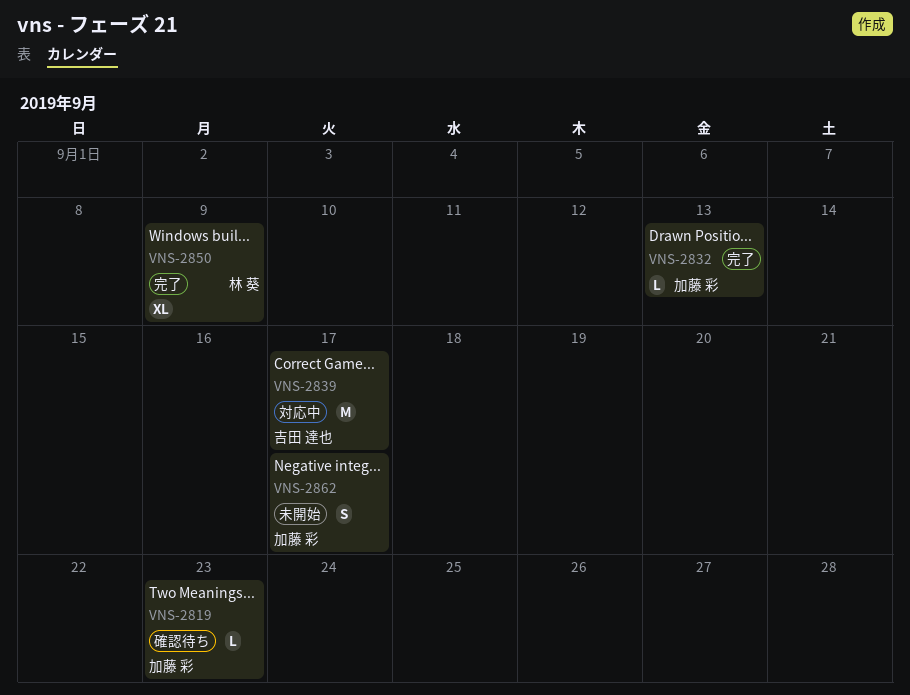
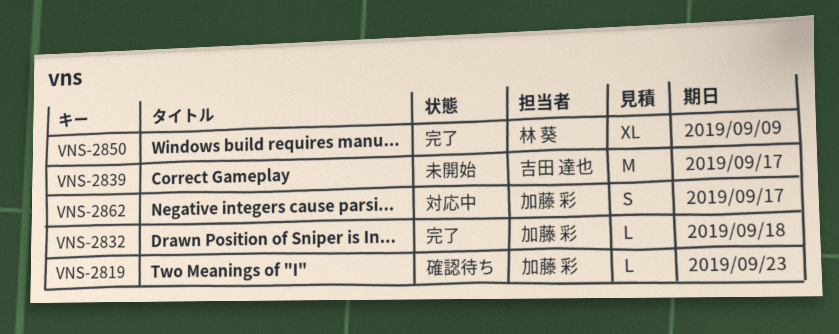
VNS-2832, due: Sep 13 -> Sep 18
VNS-2839, status: 対応中 -> 未開始
VNS-2862, status: 未開始 -> 対応中

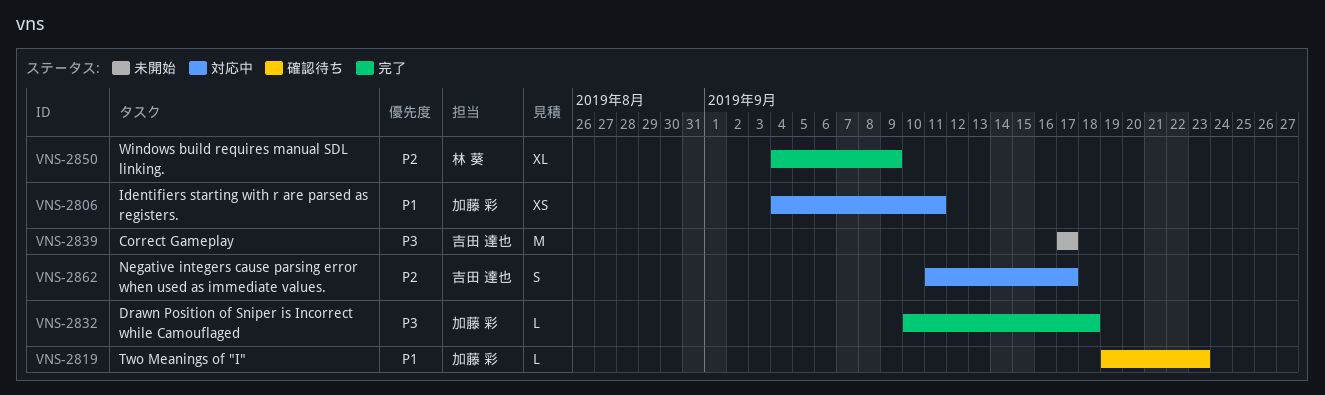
VNS-2806: none -> present
VNS-2862, owner: 加藤 彩 -> 吉田 達也

